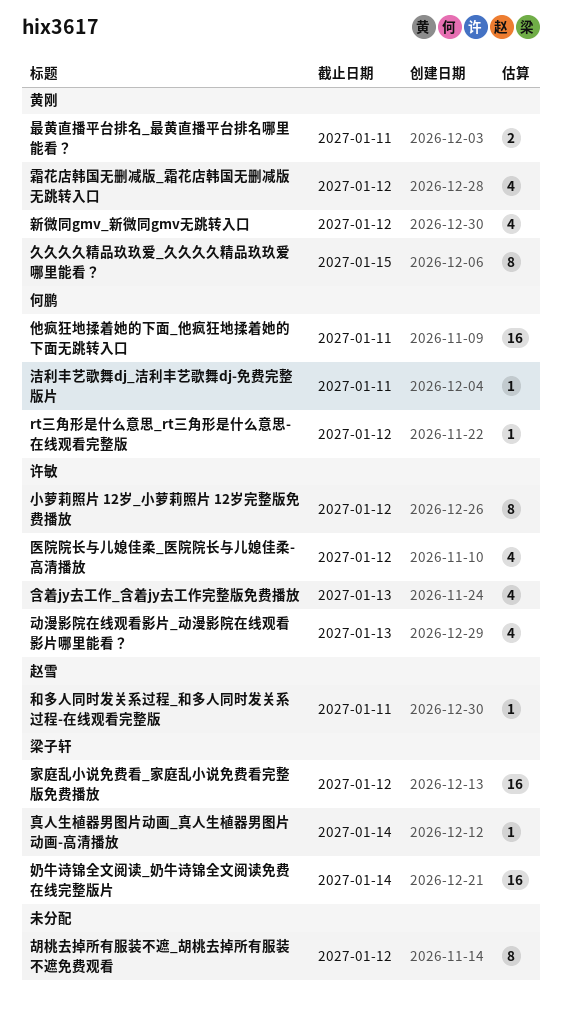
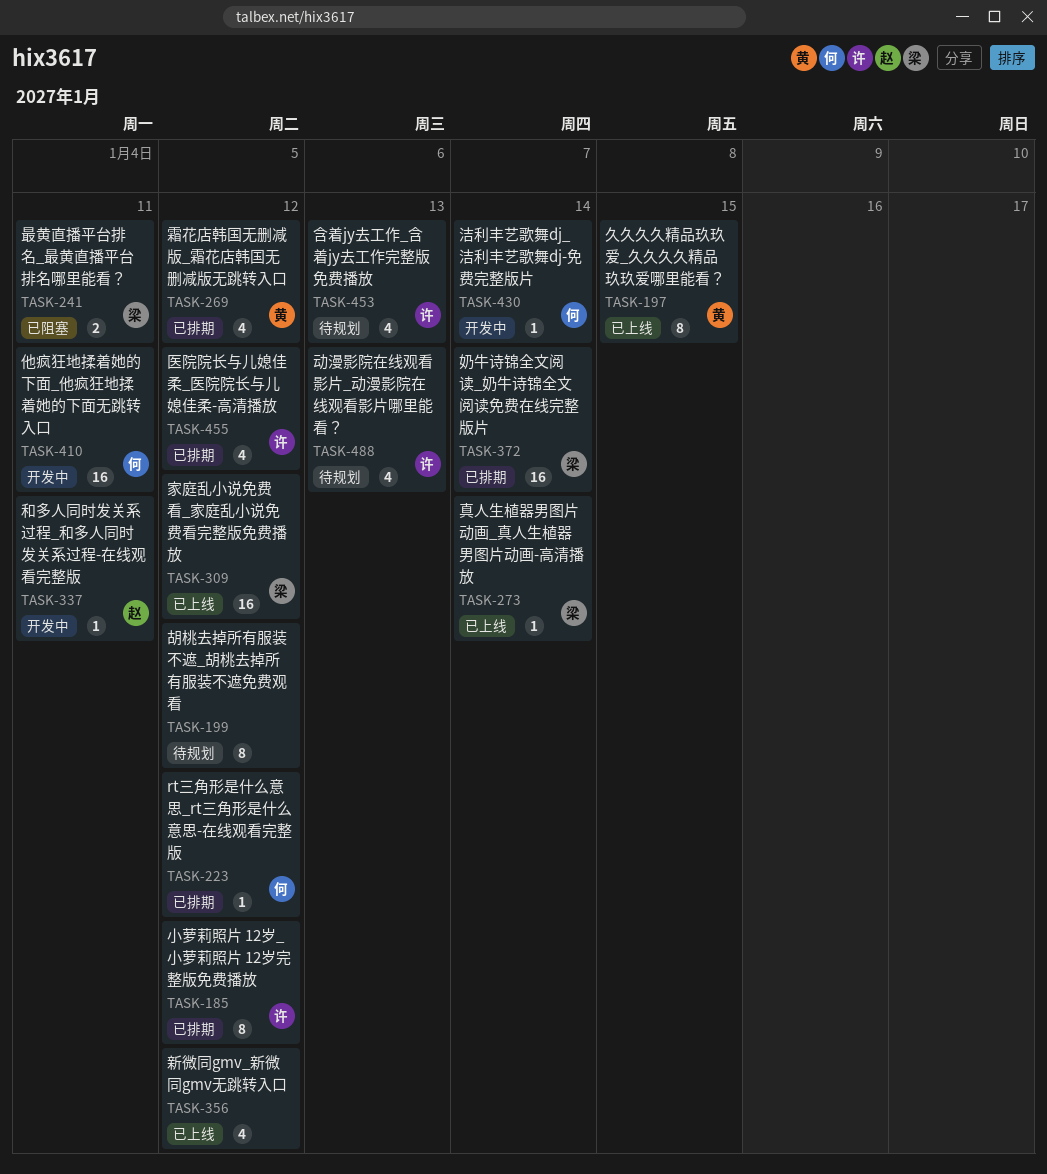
新微同gmv_新微同gmv无跳转入口, owner: 黄刚 -> none
最黄直播平台排名_最黄直播平台排名哪里能看？, owner: 黄刚 -> 梁子轩
洁利丰艺歌舞dj_洁利丰艺歌舞dj-免费完整版片, due: Jan 11 -> Jan 14

